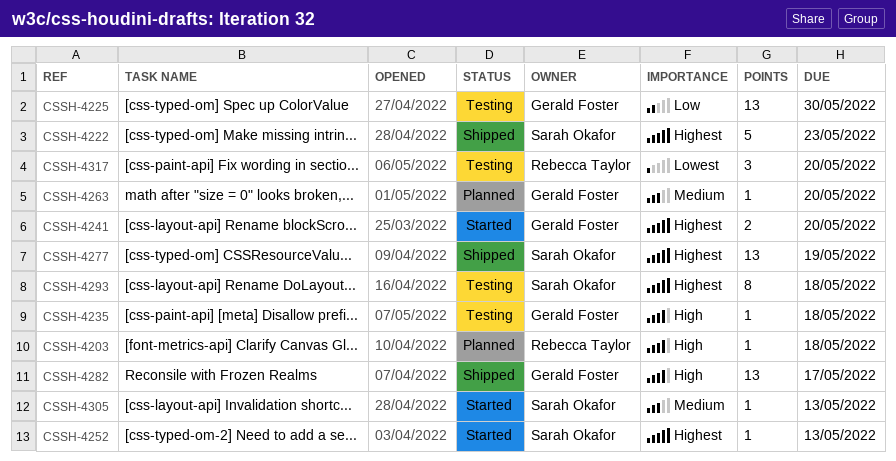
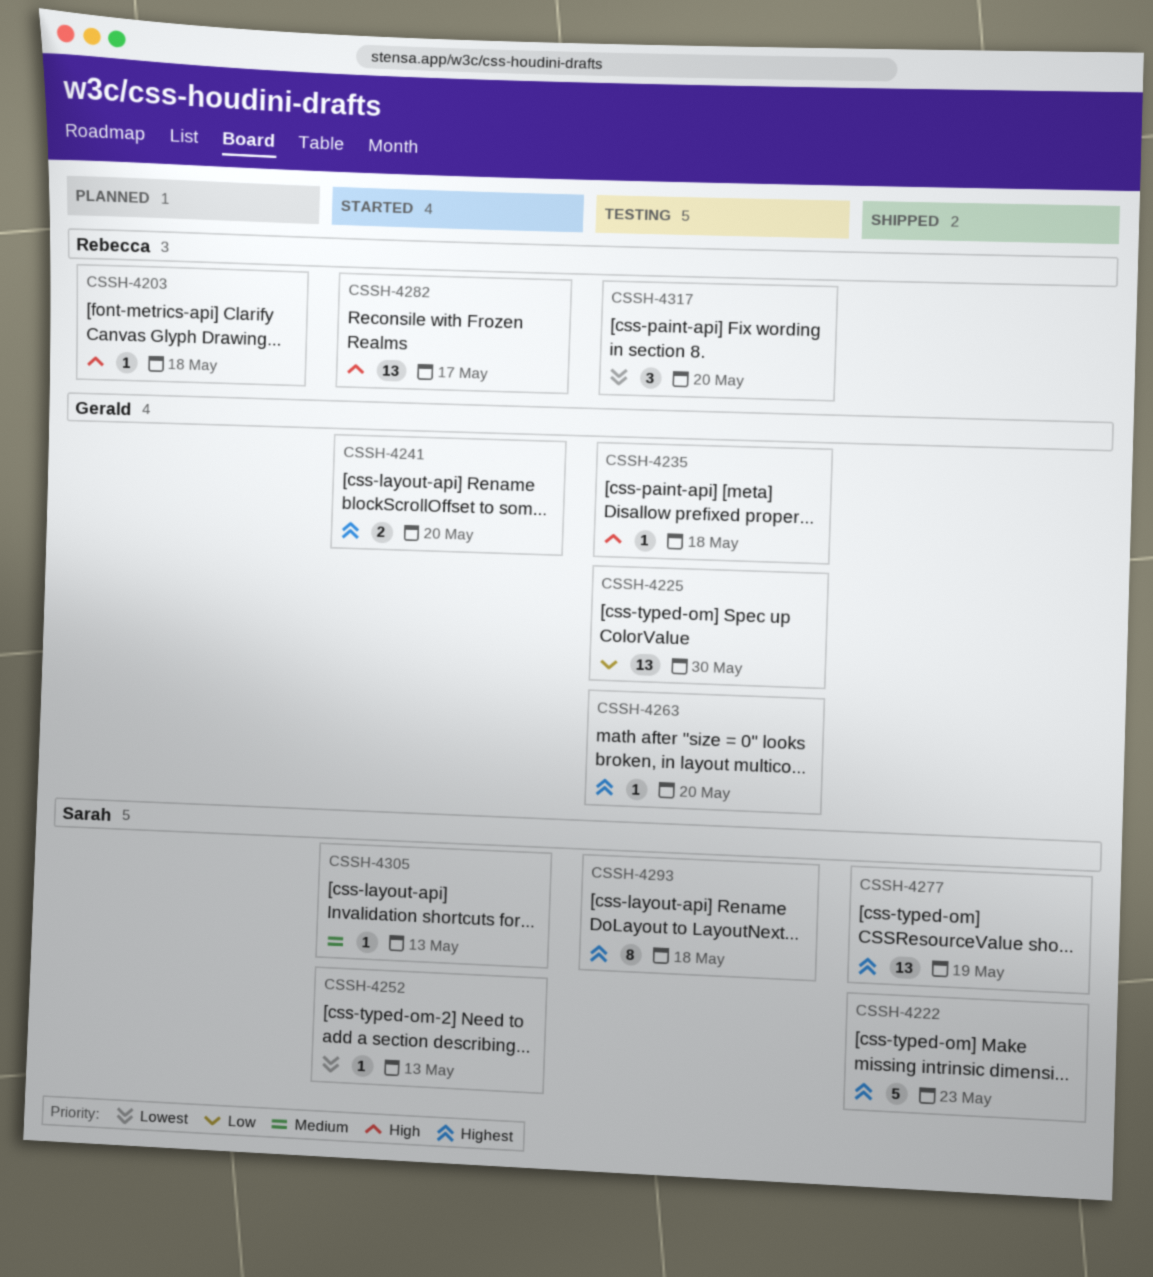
CSSH-4252, priority: Highest -> Lowest
CSSH-4263, status: Planned -> Testing
CSSH-4263, priority: Medium -> Highest
CSSH-4282, status: Shipped -> Started
CSSH-4282, owner: Gerald Foster -> Rebecca Taylor

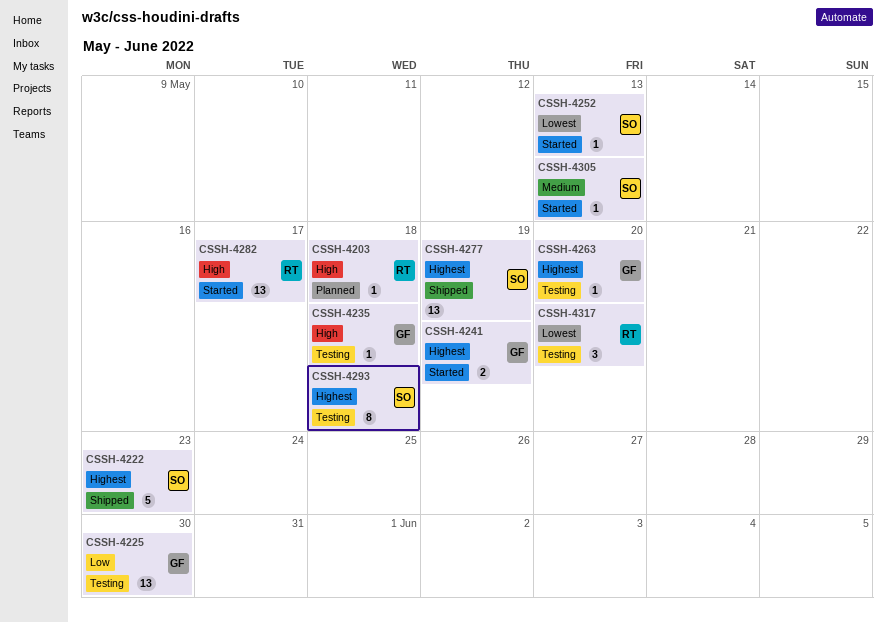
CSSH-4241, due: May 20 -> May 19

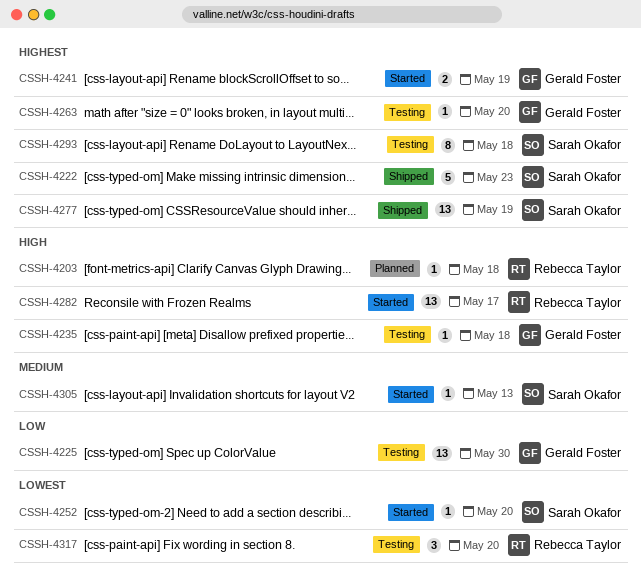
CSSH-4252, due: May 13 -> May 20

